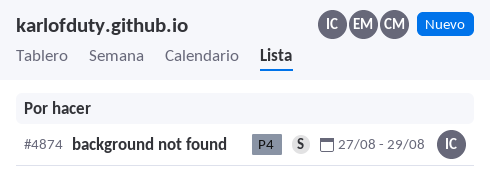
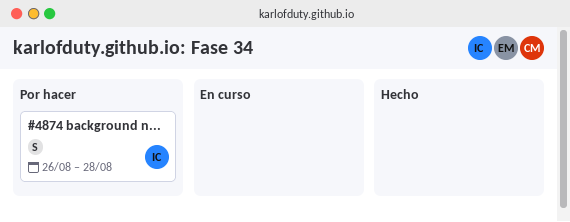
#4874, start: Aug 27 -> Aug 26
#4874, due: Aug 29 -> Aug 28

